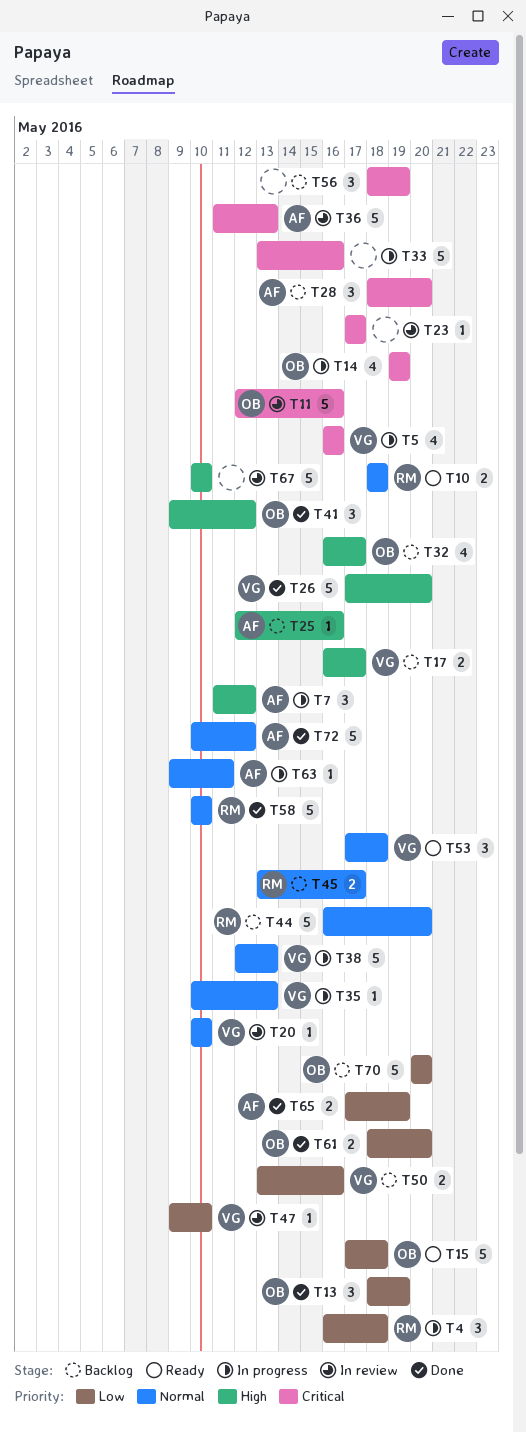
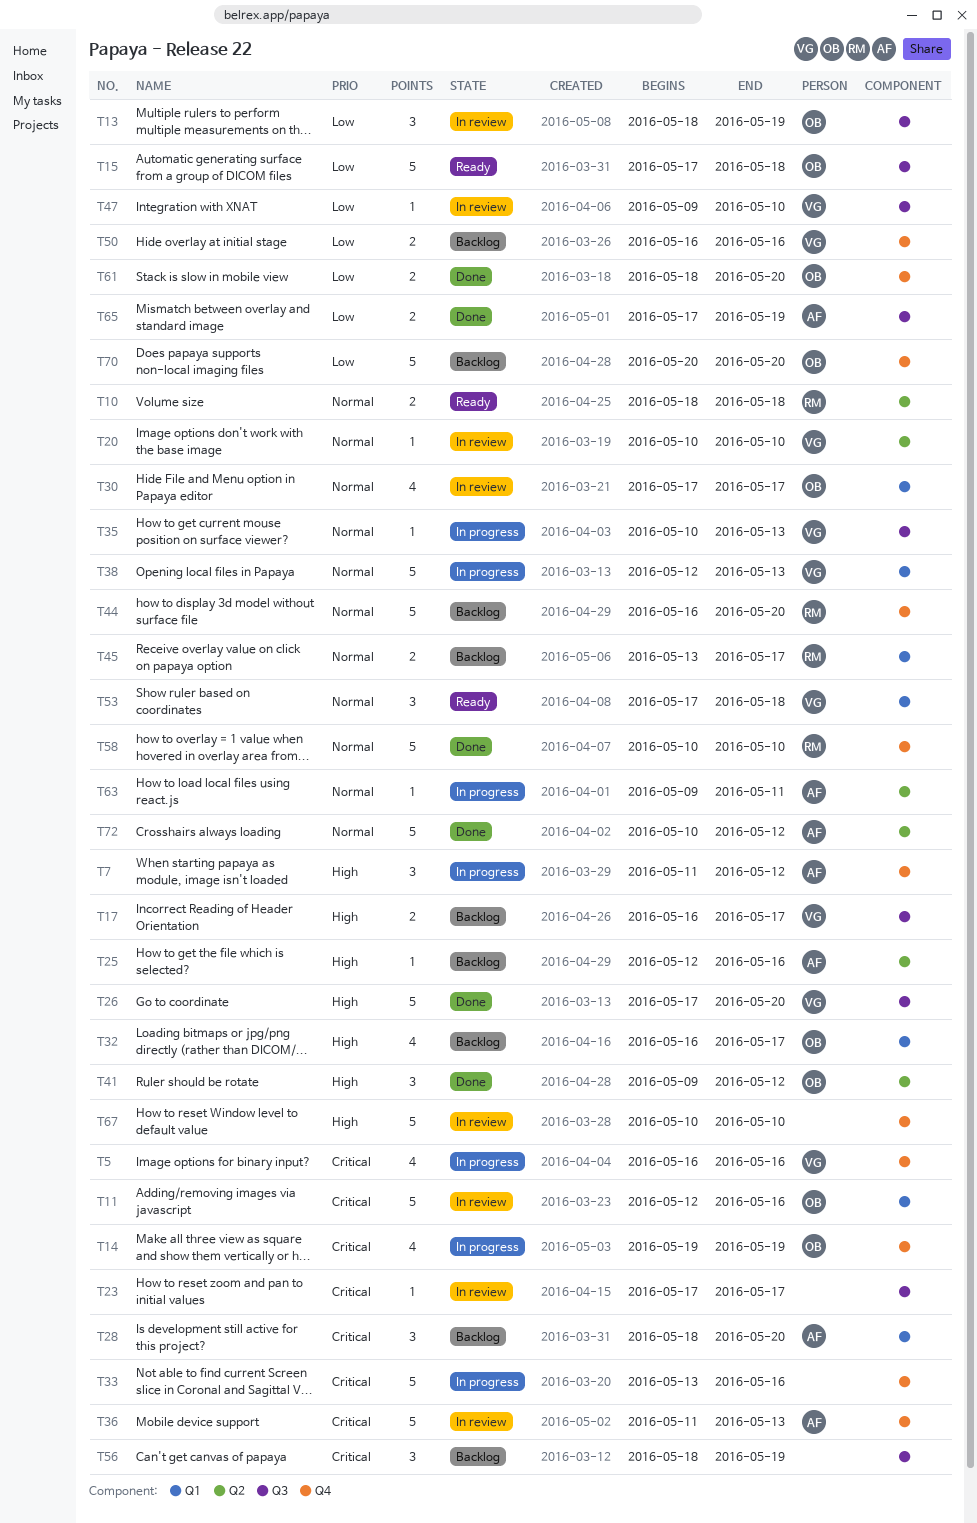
T4: present -> none
T13, status: Done -> In review
T30: none -> present
T50, start: May 13 -> May 16

